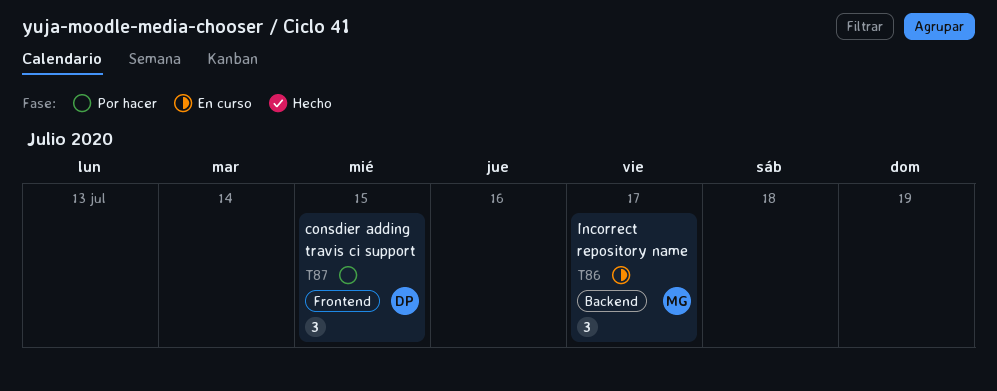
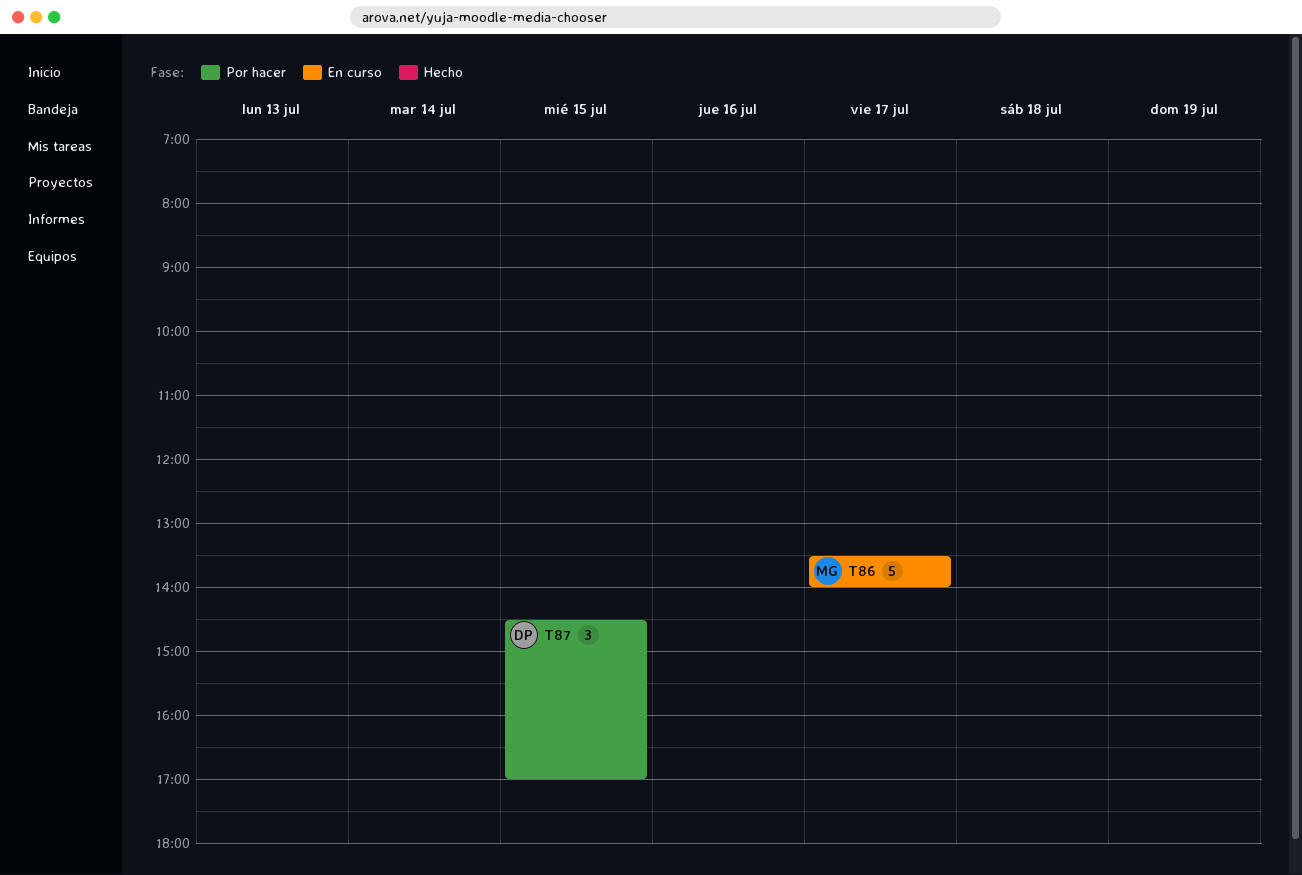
T86, estimate: 3 -> 5

